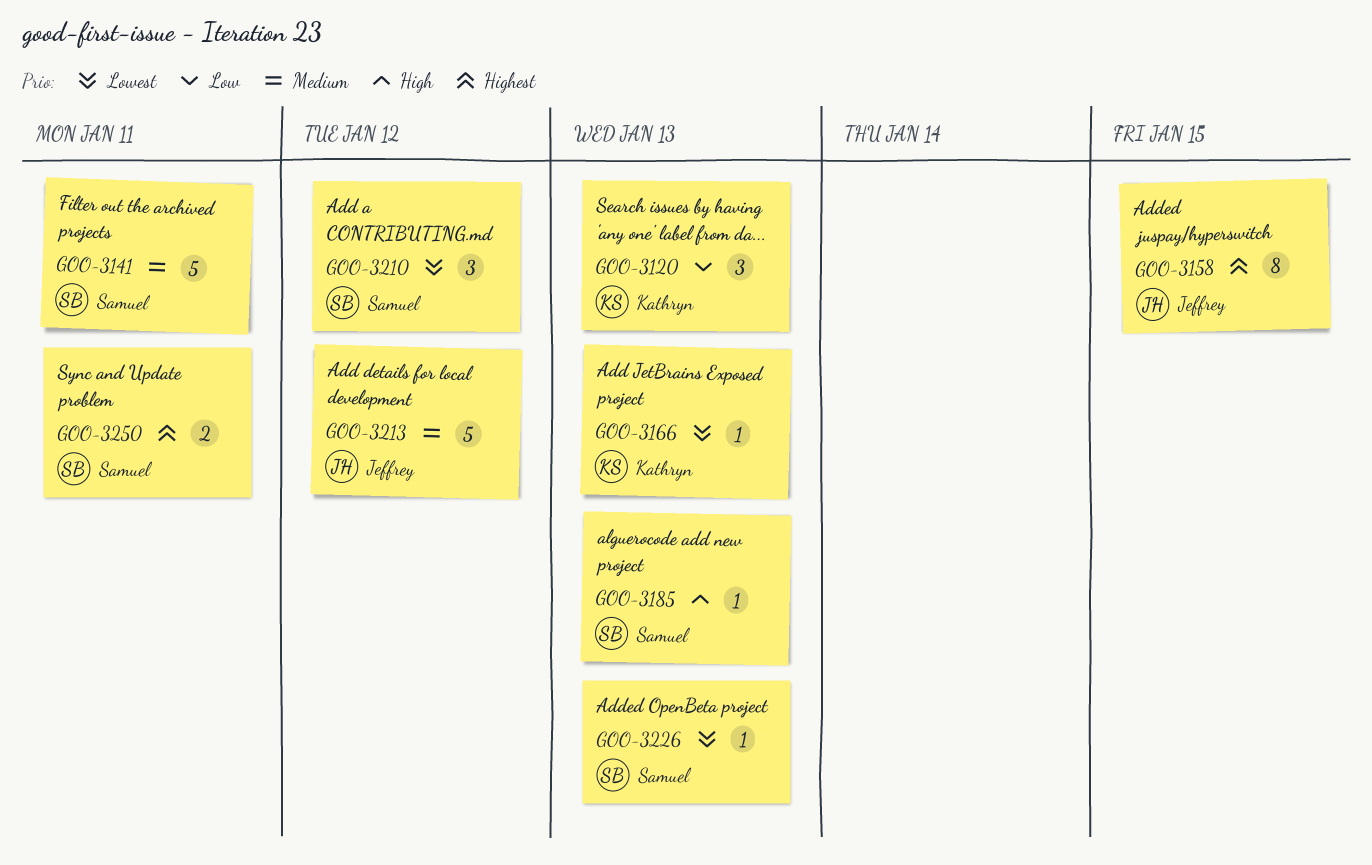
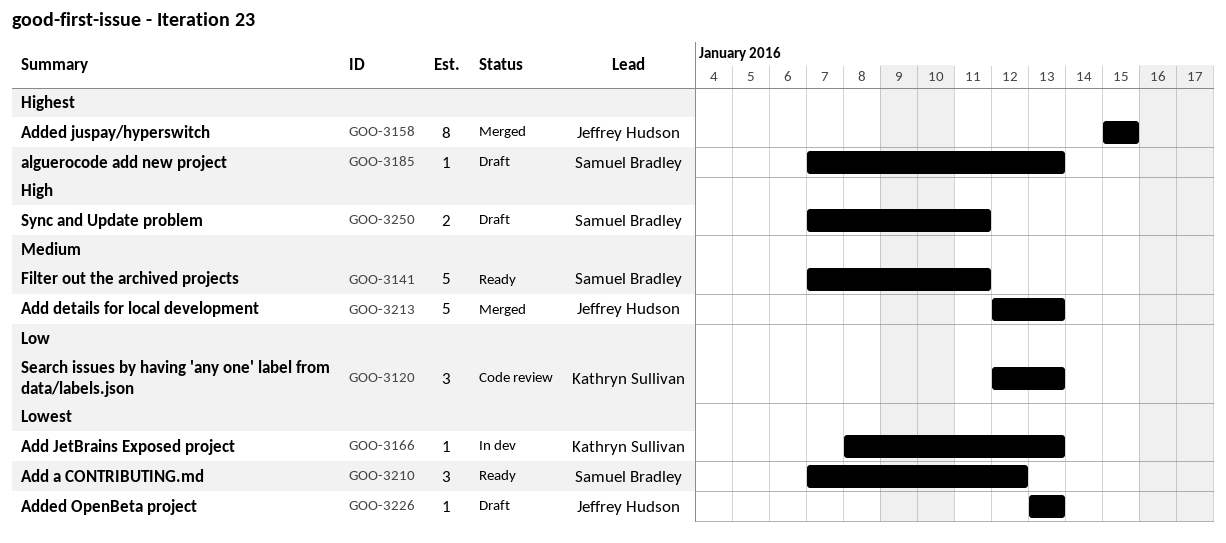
GOO-3185, priority: High -> Highest
GOO-3213, due: Jan 12 -> Jan 13
GOO-3226, owner: Samuel Bradley -> Jeffrey Hudson
GOO-3250, priority: Highest -> High

